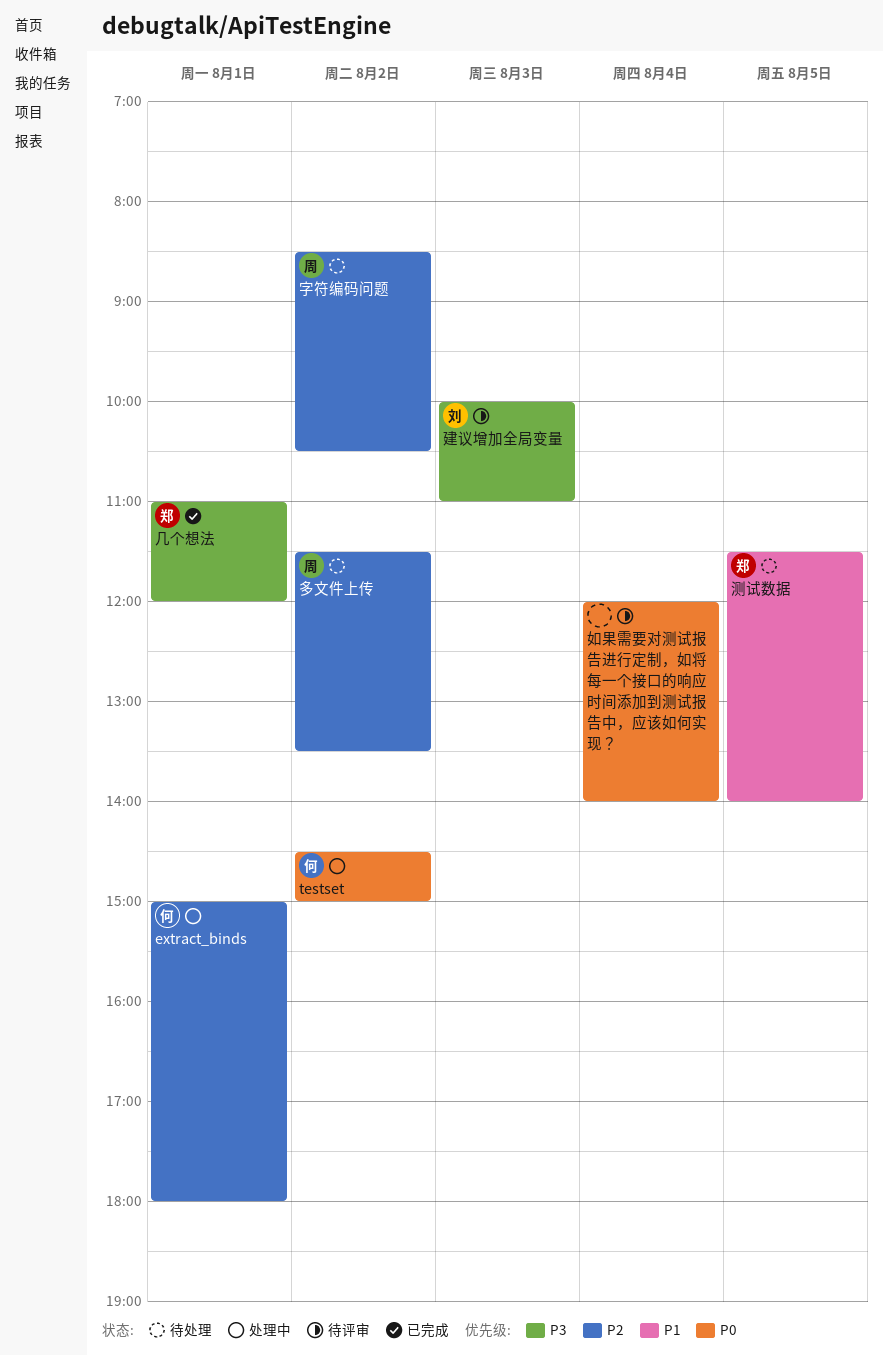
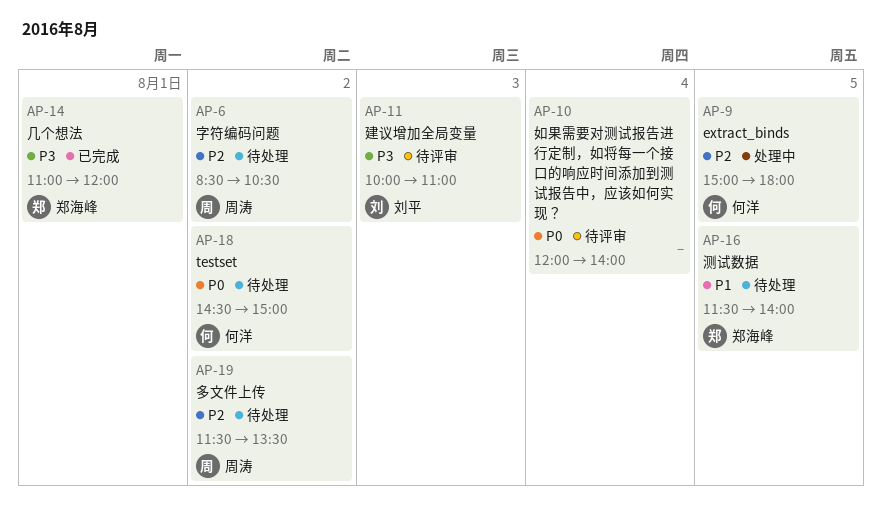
extract_binds, day: Aug 1 -> Aug 5
testset, status: 处理中 -> 待处理

